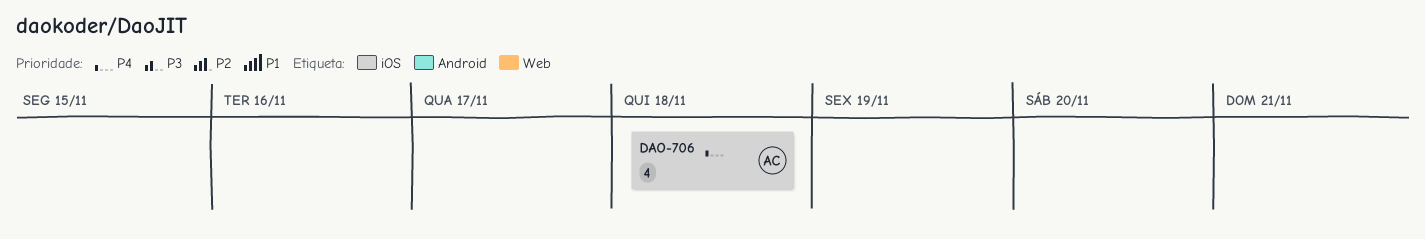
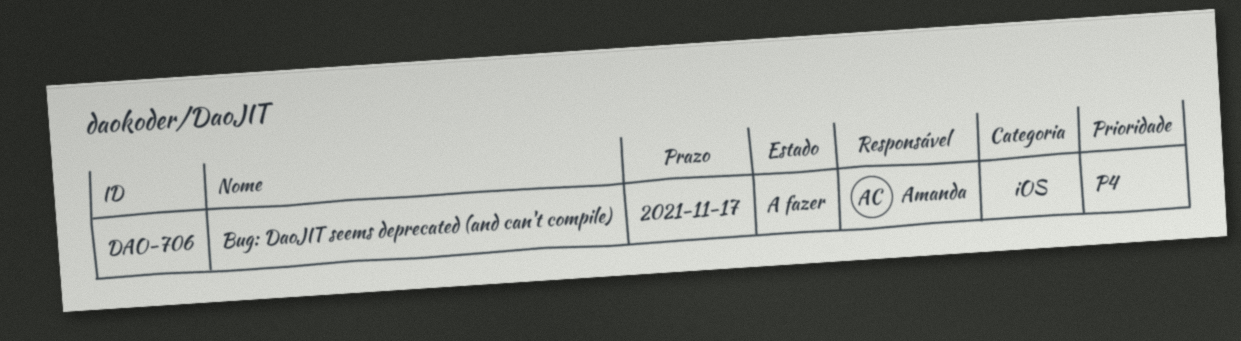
DAO-706, due: Nov 18 -> Nov 17

